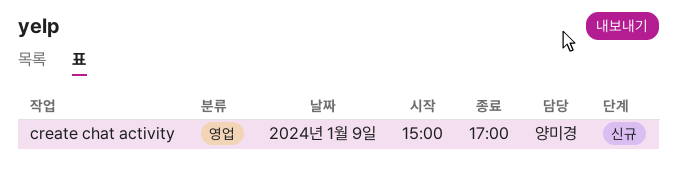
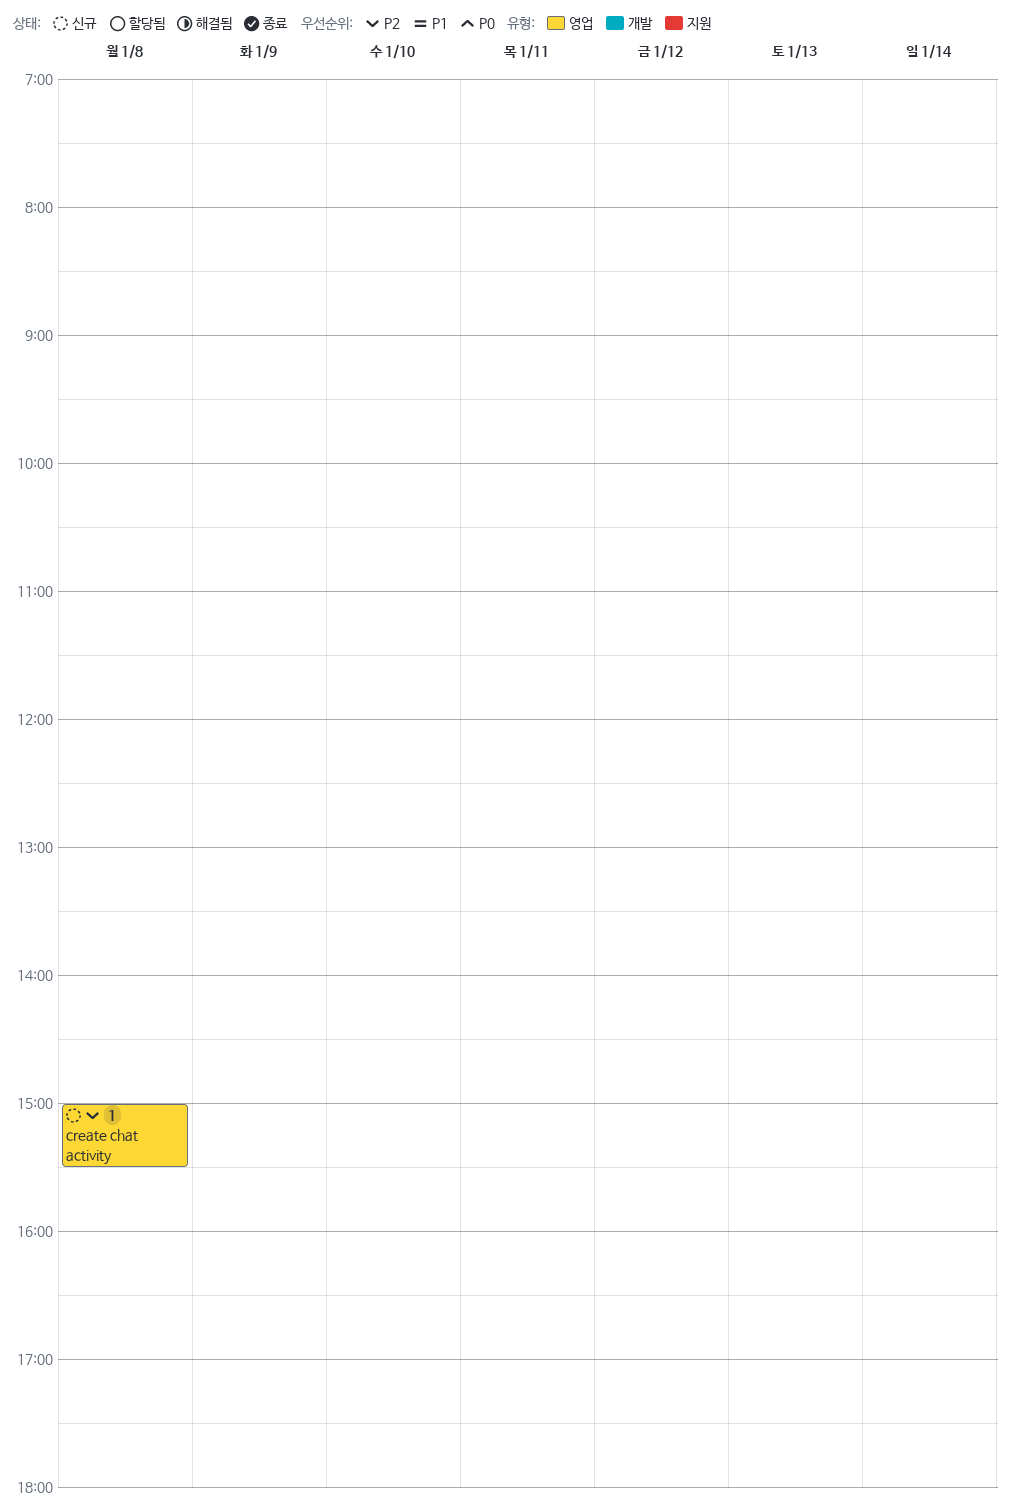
create chat activity, day: Jan 9 -> Jan 8
create chat activity, ends: 17:00 -> 15:30

